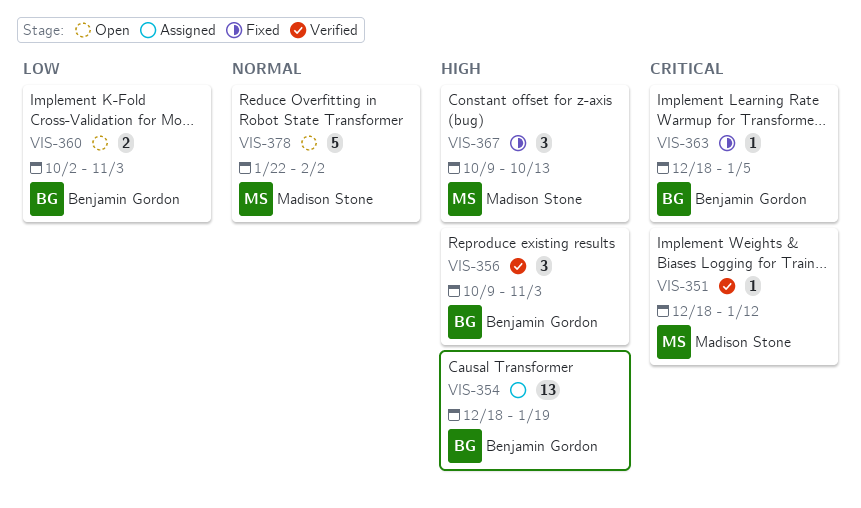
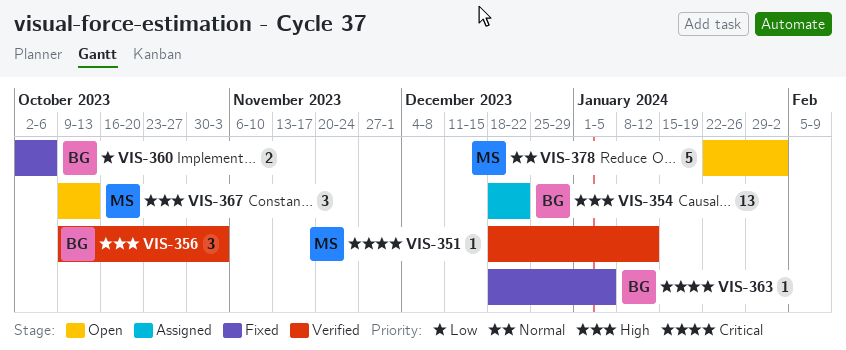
VIS-354, due: Jan 19 -> Dec 22
VIS-360, status: Open -> Fixed
VIS-360, due: Nov 3 -> Oct 6
VIS-367, status: Fixed -> Open

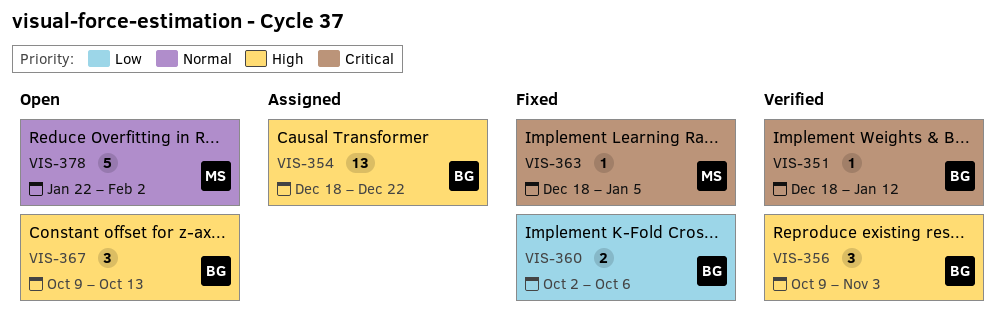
VIS-351, owner: MS -> BG
VIS-363, owner: BG -> MS
VIS-367, owner: MS -> BG

